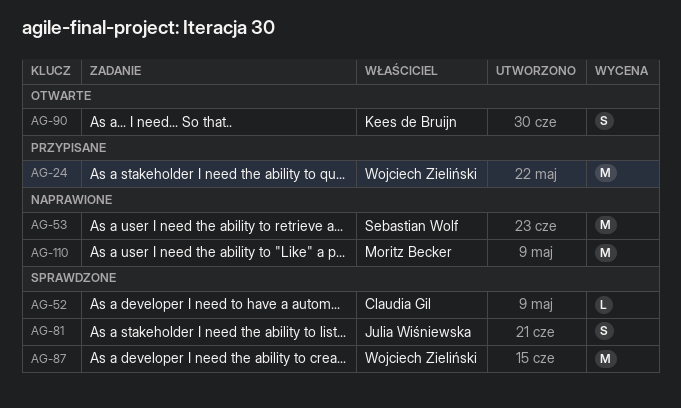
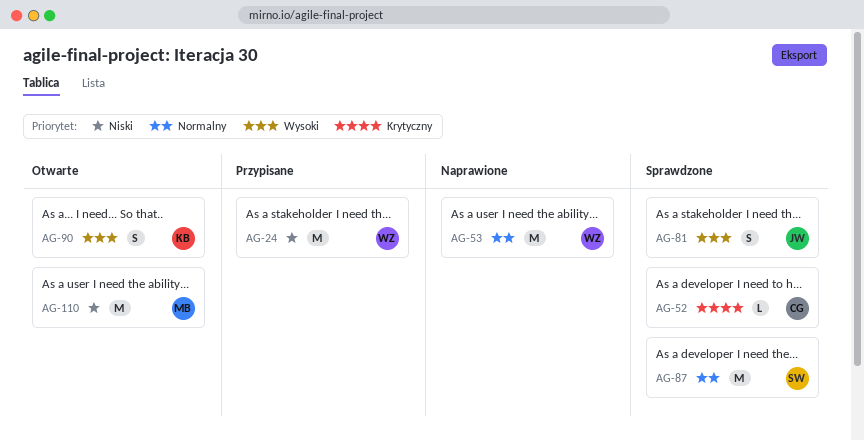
AG-53, owner: Sebastian Wolf -> Wojciech Zieliński
AG-87, owner: Wojciech Zieliński -> Sebastian Wolf
AG-110, status: Naprawione -> Otwarte

